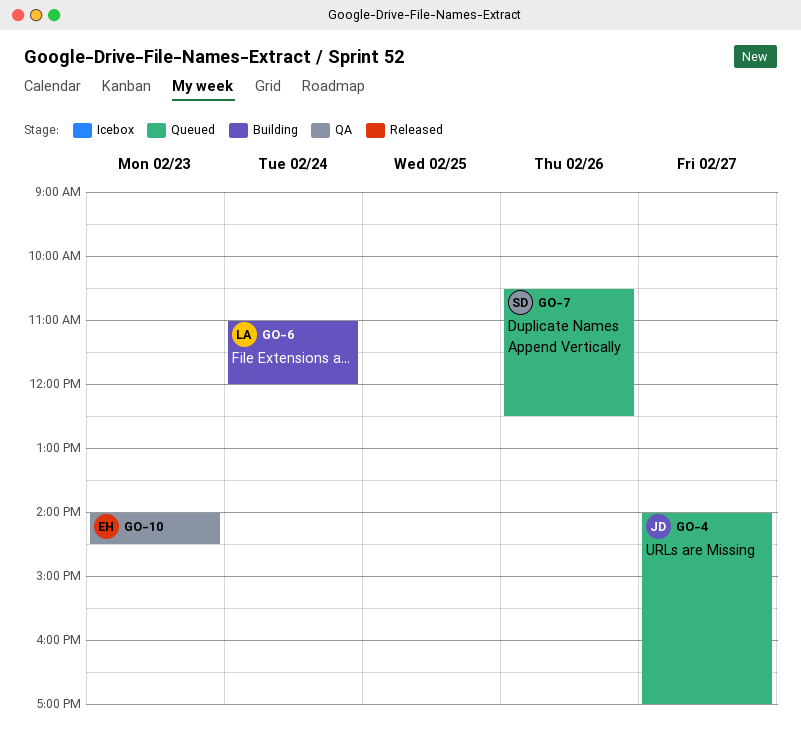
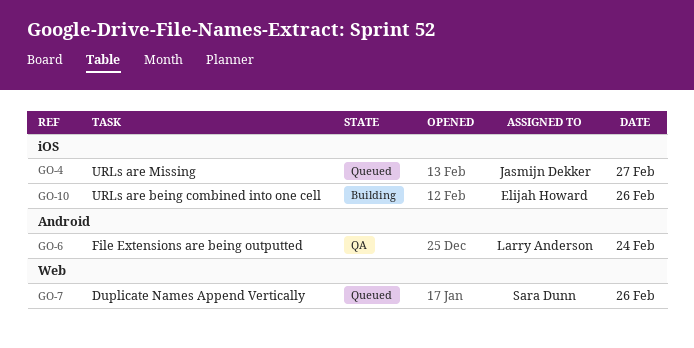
GO-6, status: Building -> QA
GO-10, status: QA -> Building
GO-10, day: Feb 23 -> Feb 26

